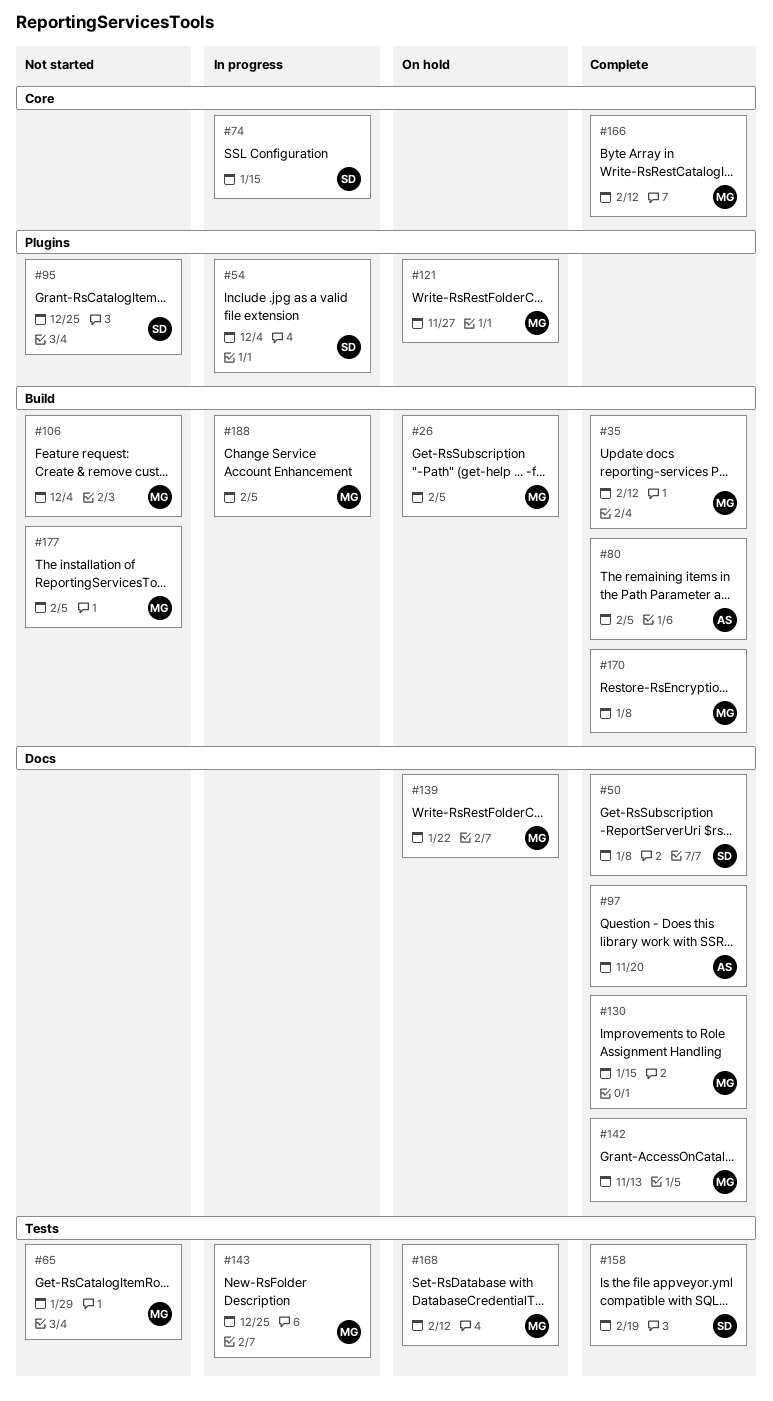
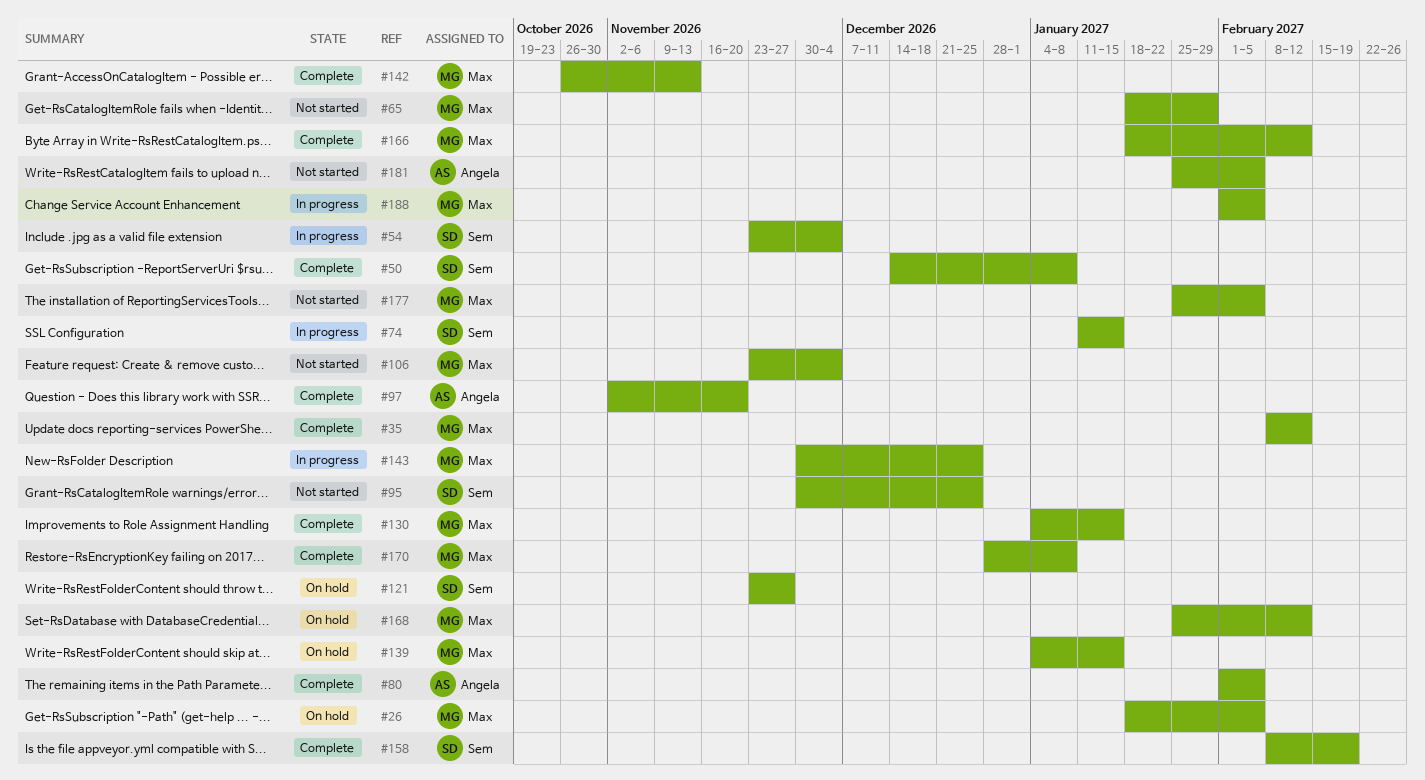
#121, owner: Max -> Sem
#139, due: Jan 22 -> Jan 15
#181: none -> present

